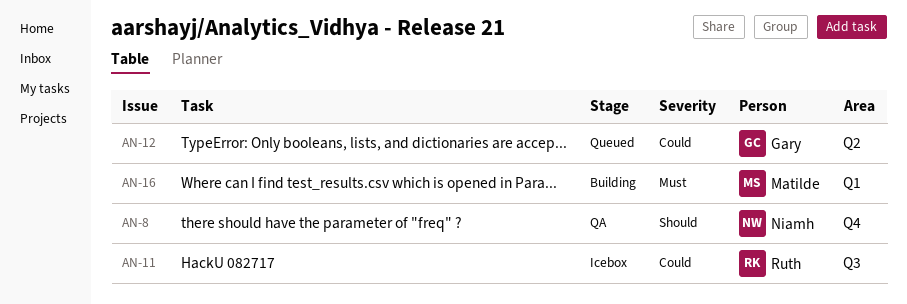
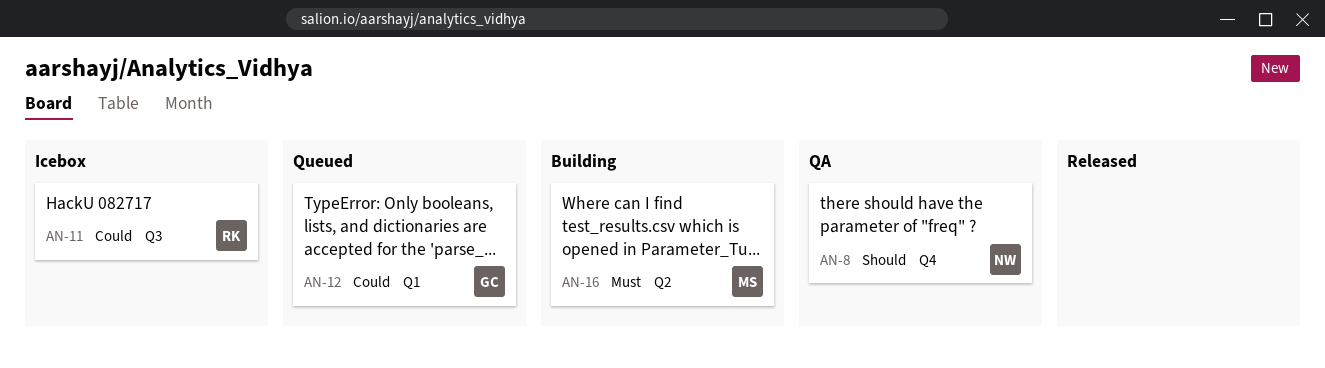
AN-12, label: Q2 -> Q1
AN-16, label: Q1 -> Q2

